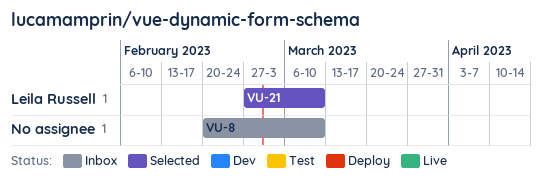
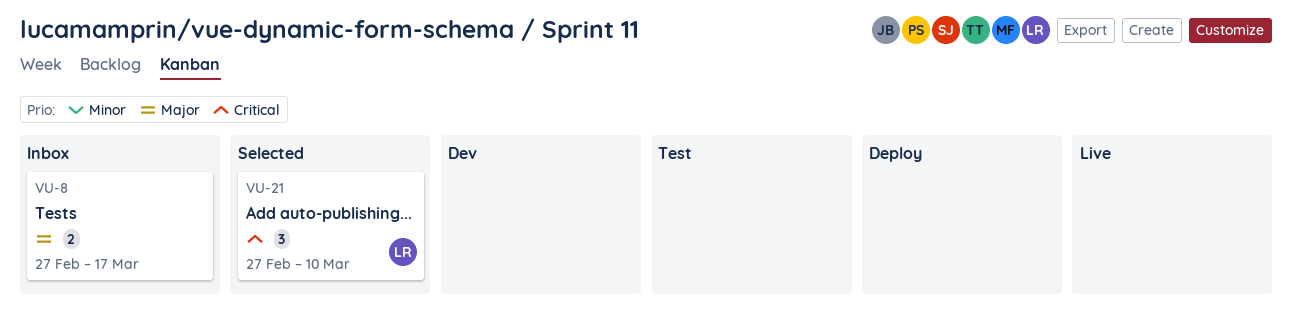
VU-8, start: Feb 20 -> Feb 27
VU-8, due: Mar 10 -> Mar 17

